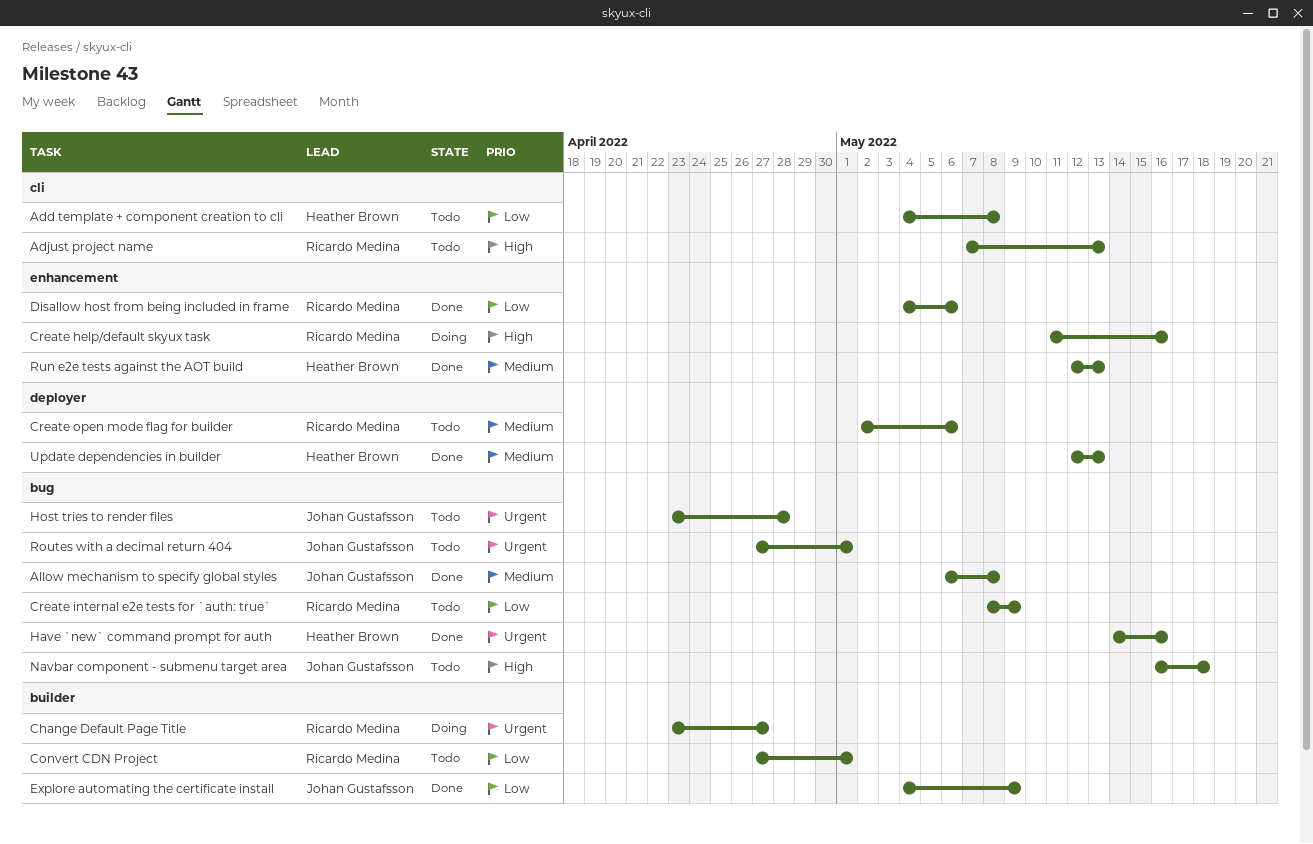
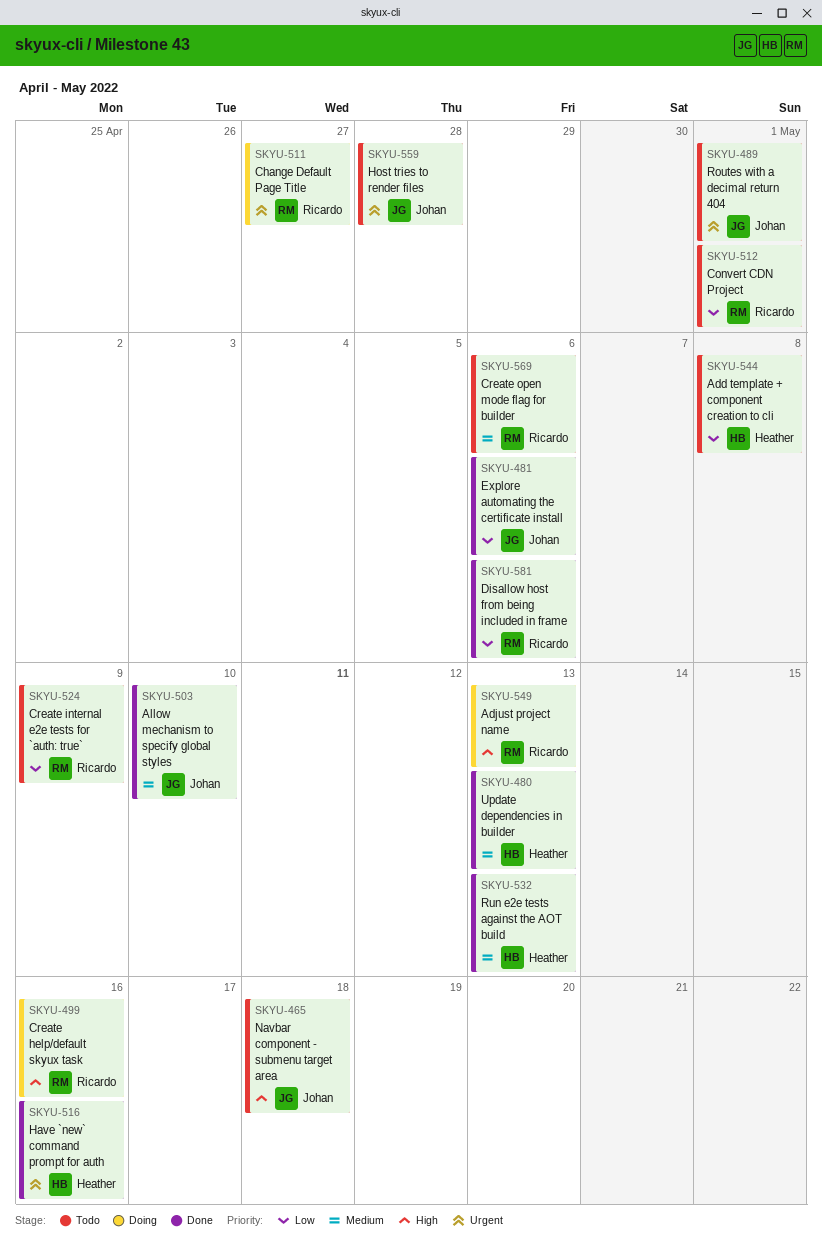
Adjust project name, status: Todo -> Doing
Allow mechanism to specify global styles, due: May 8 -> May 10
Explore automating the certificate install, due: May 9 -> May 6

